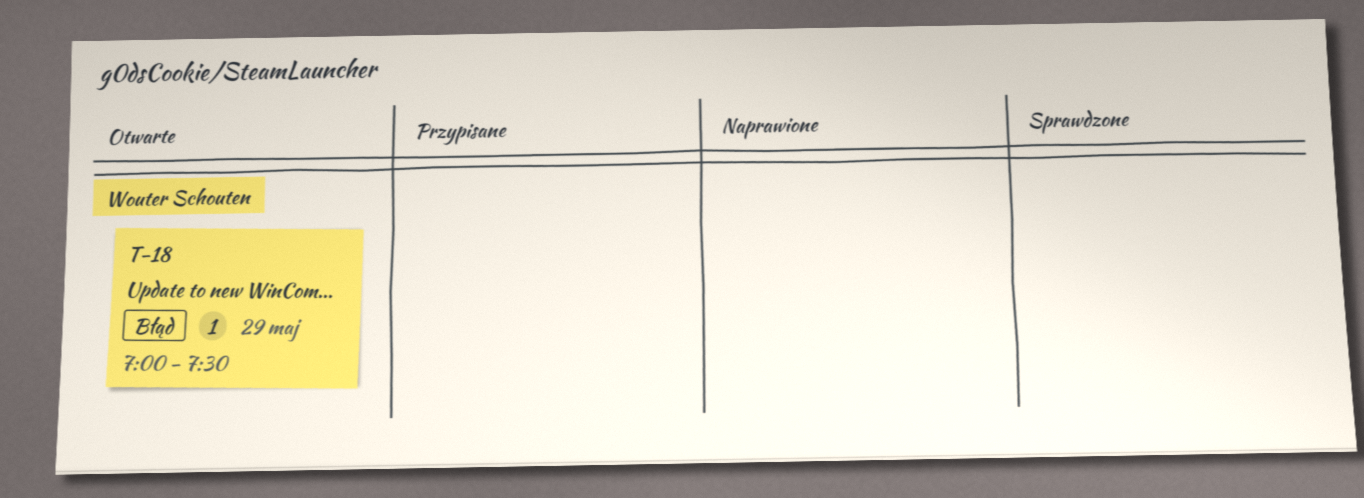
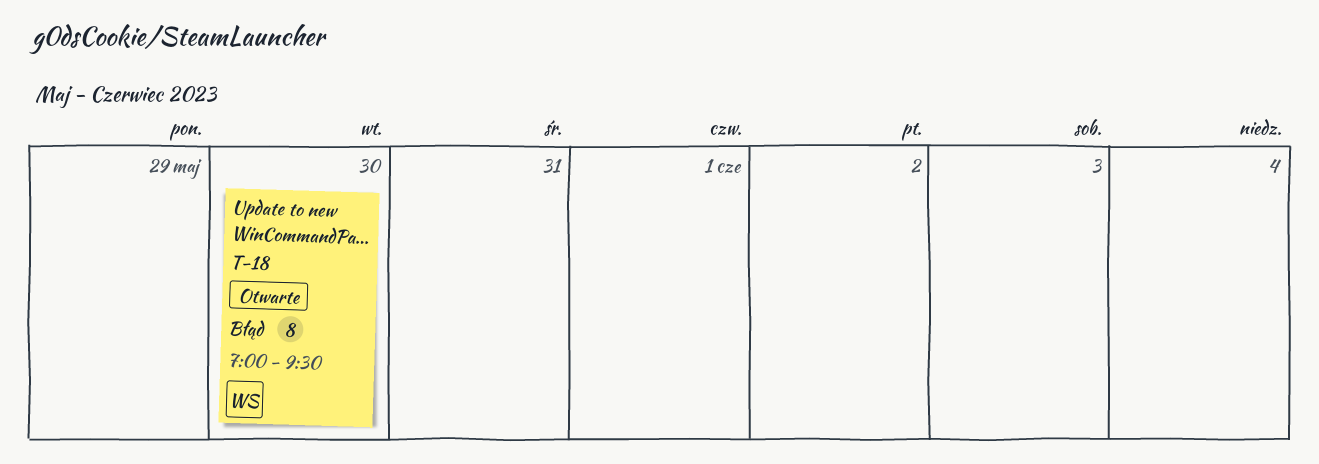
T-18, estimate: 1 -> 8
T-18, day: May 29 -> May 30
T-18, ends: 07:30 -> 09:30

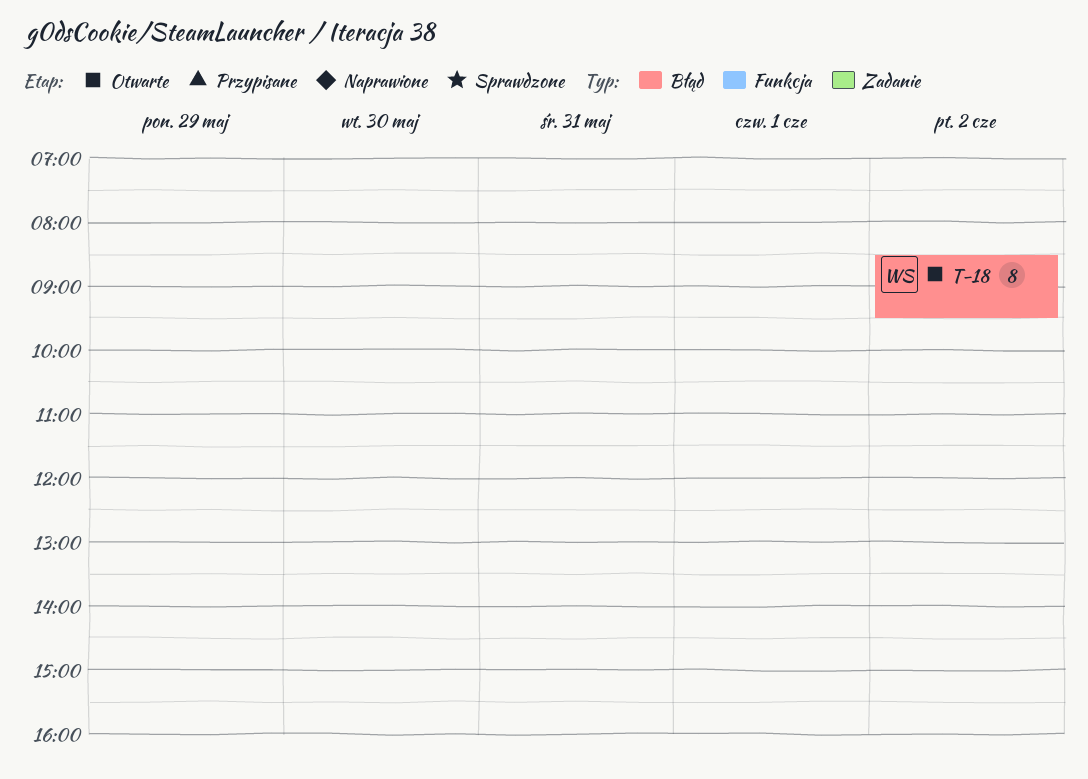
T-18, day: May 30 -> Jun 2
T-18, begins: 07:00 -> 08:30

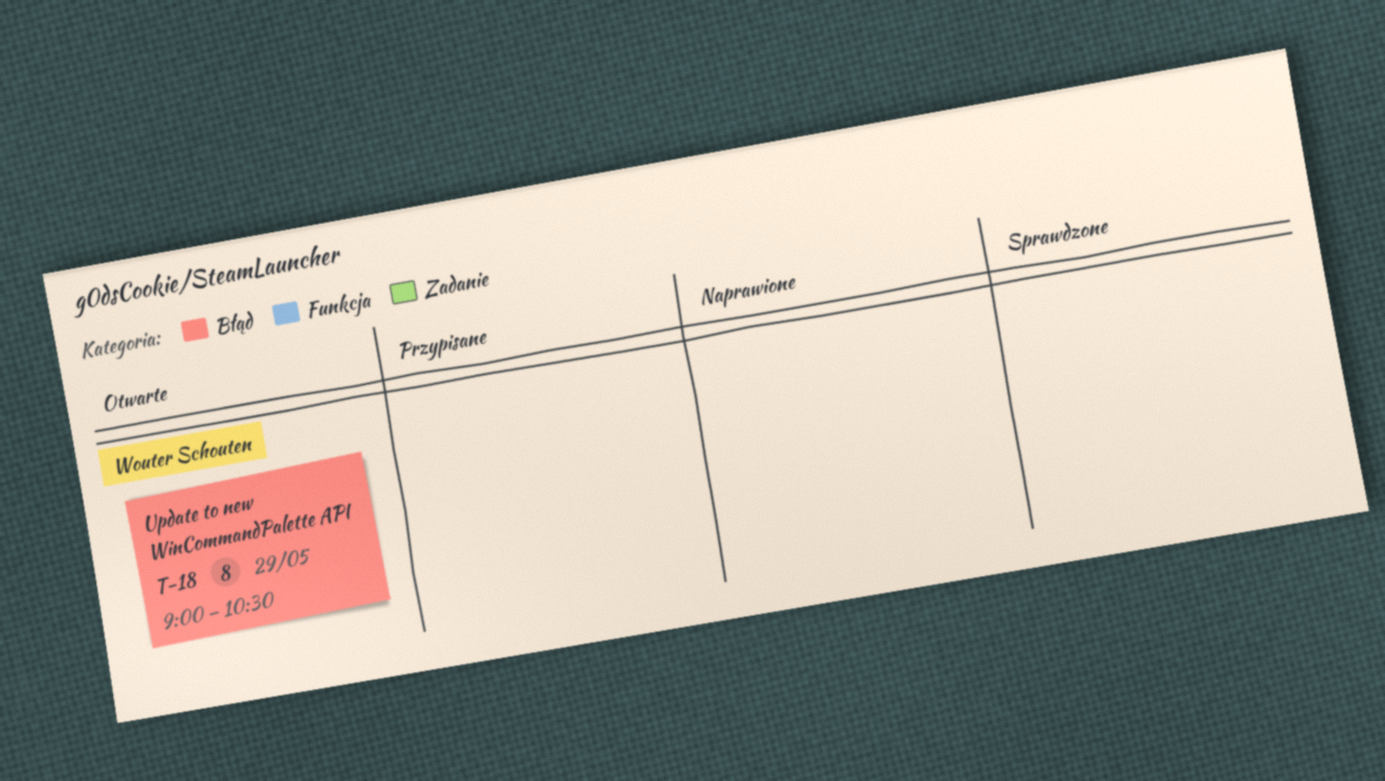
T-18, day: Jun 2 -> May 29
T-18, begins: 08:30 -> 09:00
T-18, ends: 09:30 -> 10:30

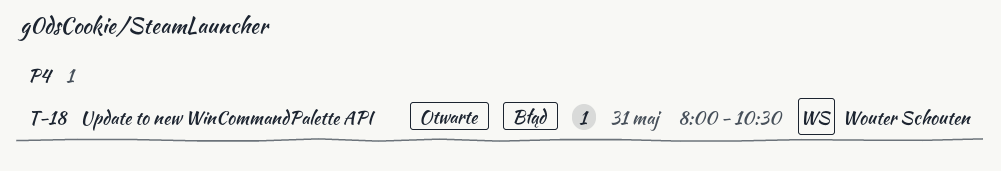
T-18, estimate: 8 -> 1
T-18, day: May 29 -> May 31
T-18, begins: 09:00 -> 08:00

